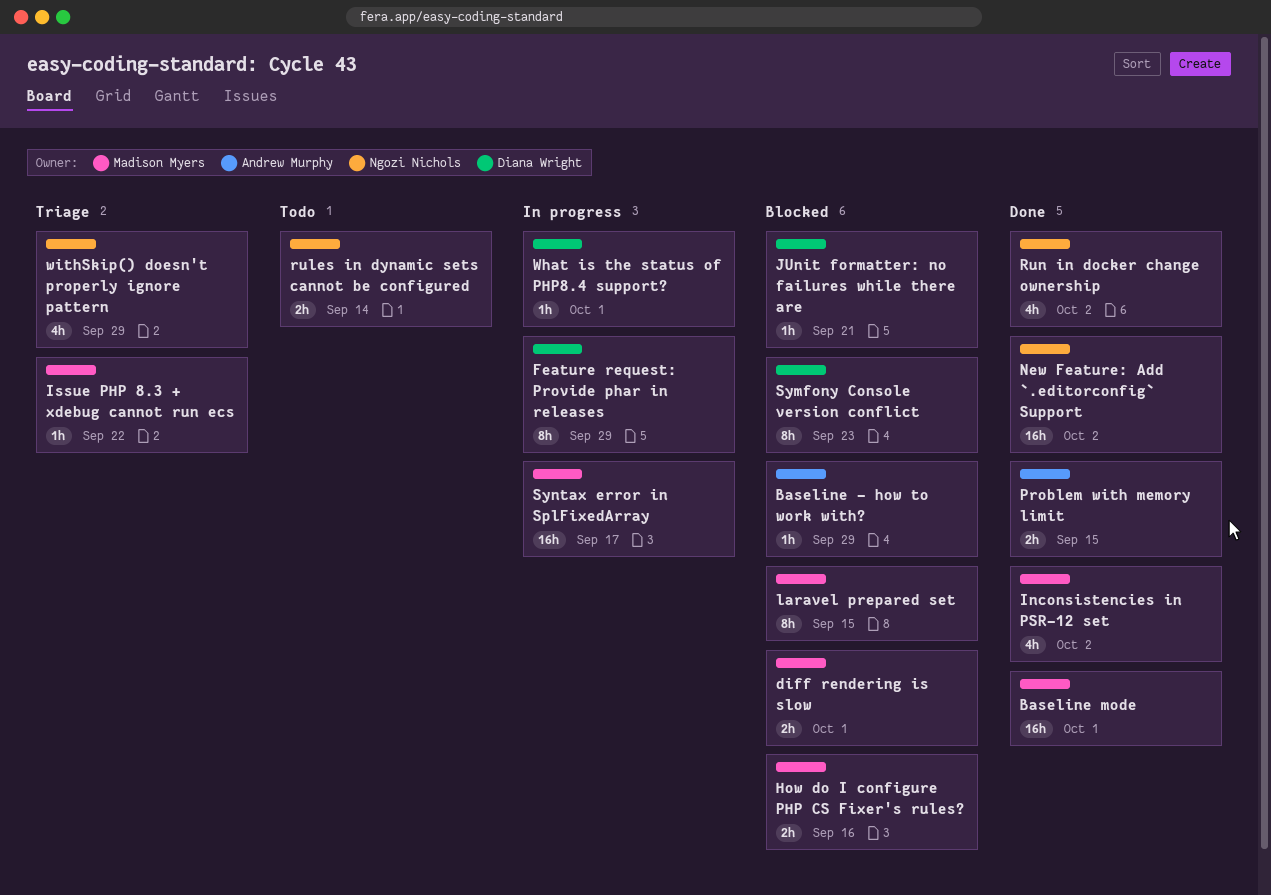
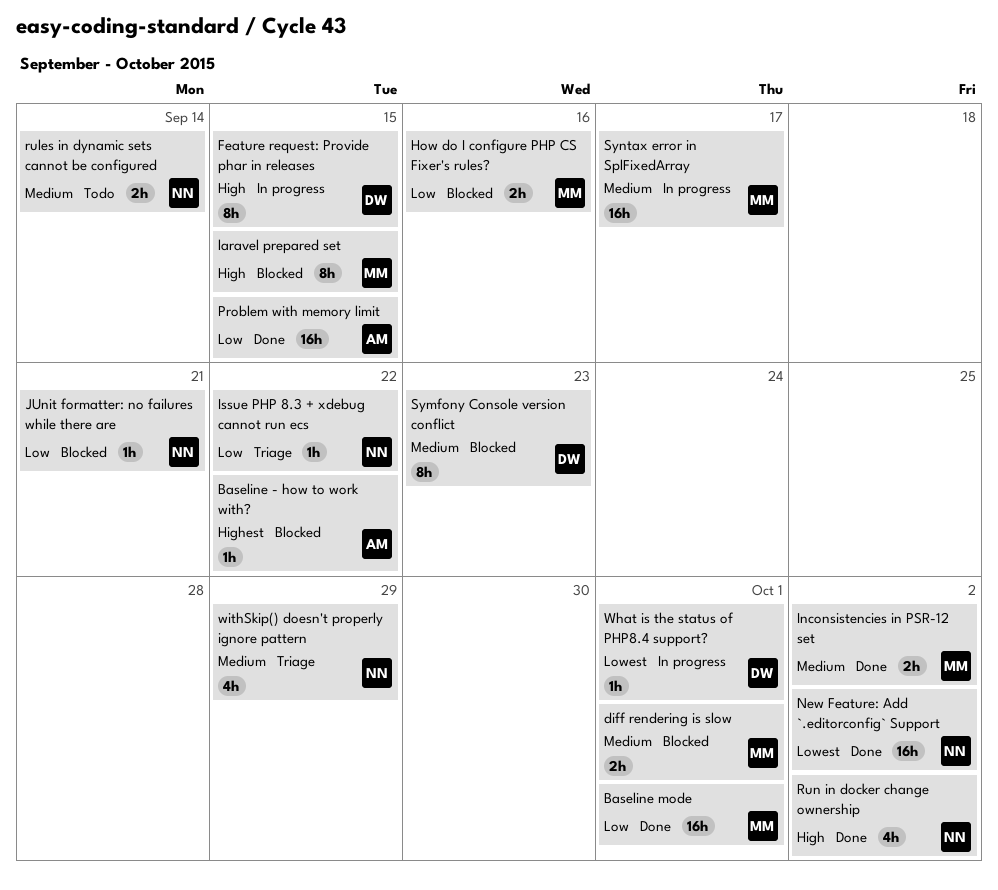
Baseline - how to work with?, due: Sep 29 -> Sep 22
Feature request: Provide phar in releases, due: Sep 29 -> Sep 15
Inconsistencies in PSR-12 set, estimate: 4h -> 2h
Issue PHP 8.3 + xdebug cannot run ecs, owner: Madison Myers -> Ngozi Nichols
JUnit formatter: no failures while there are, owner: Diana Wright -> Ngozi Nichols
Problem with memory limit, estimate: 2h -> 16h

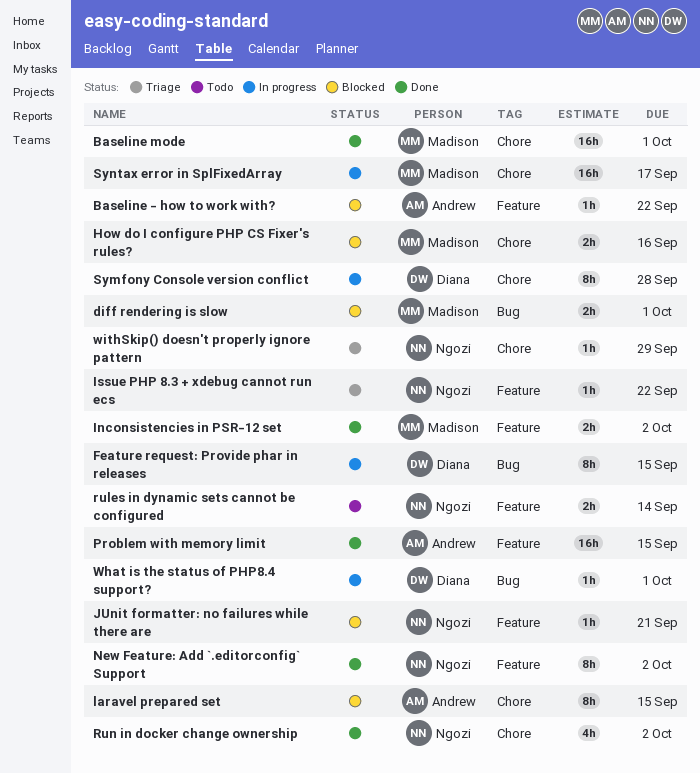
laravel prepared set, owner: Madison -> Andrew
New Feature: Add `.editorconfig` Support, estimate: 16h -> 8h
Symfony Console version conflict, status: Blocked -> In progress
Symfony Console version conflict, due: Sep 23 -> Sep 28
withSkip() doesn't properly ignore pattern, estimate: 4h -> 1h

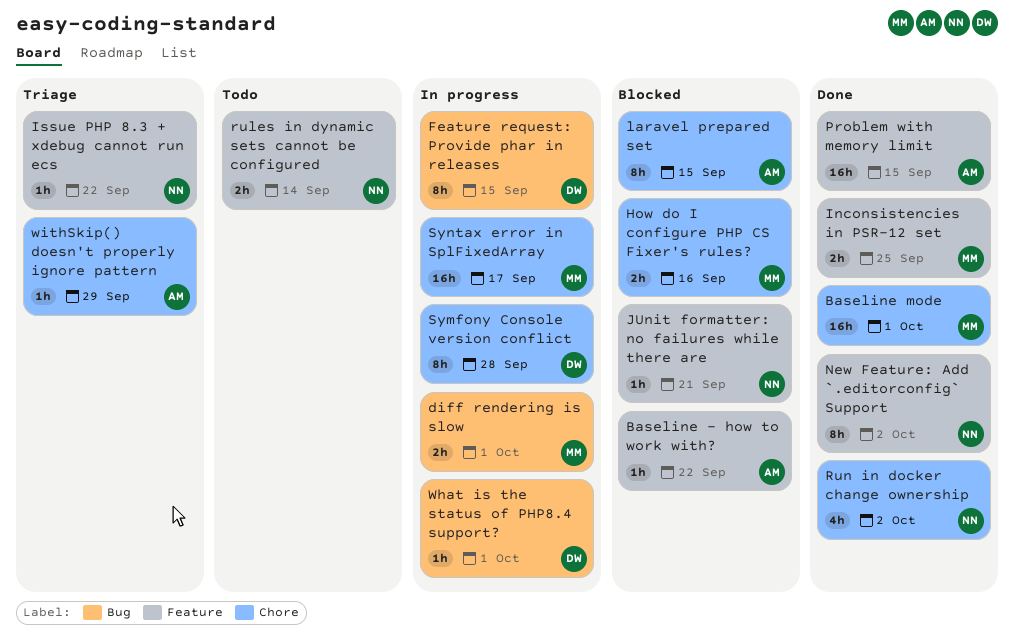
diff rendering is slow, status: Blocked -> In progress
Inconsistencies in PSR-12 set, due: Oct 2 -> Sep 25
withSkip() doesn't properly ignore pattern, owner: Ngozi -> Andrew

